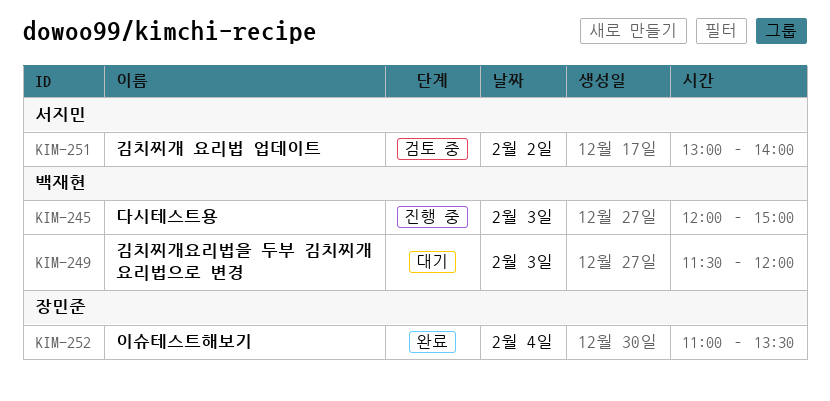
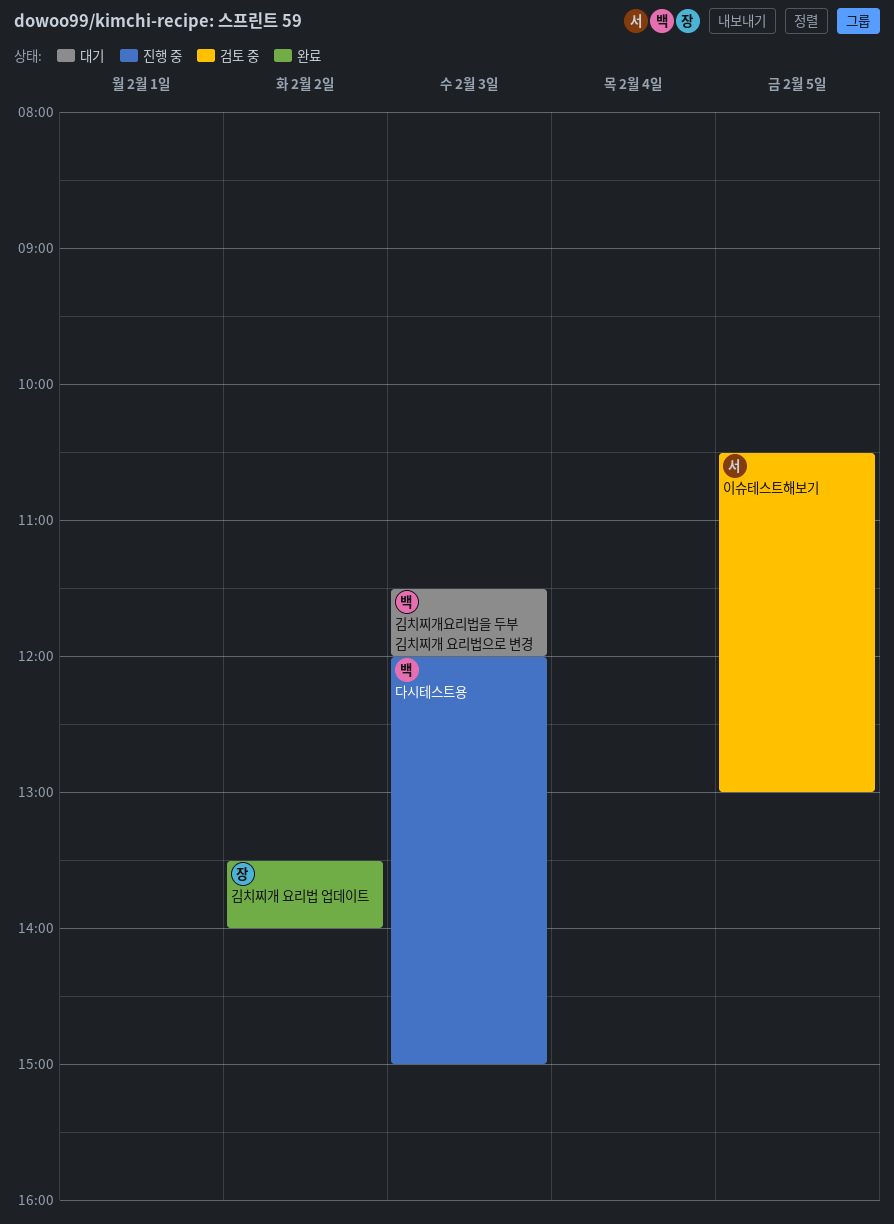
김치찌개 요리법 업데이트, status: 검토 중 -> 완료
김치찌개 요리법 업데이트, owner: 서지민 -> 장민준
김치찌개 요리법 업데이트, begins: 13:00 -> 13:30
이슈테스트해보기, status: 완료 -> 검토 중
이슈테스트해보기, owner: 장민준 -> 서지민
이슈테스트해보기, day: Feb 4 -> Feb 5
이슈테스트해보기, begins: 11:00 -> 10:30
이슈테스트해보기, ends: 13:30 -> 13:00

